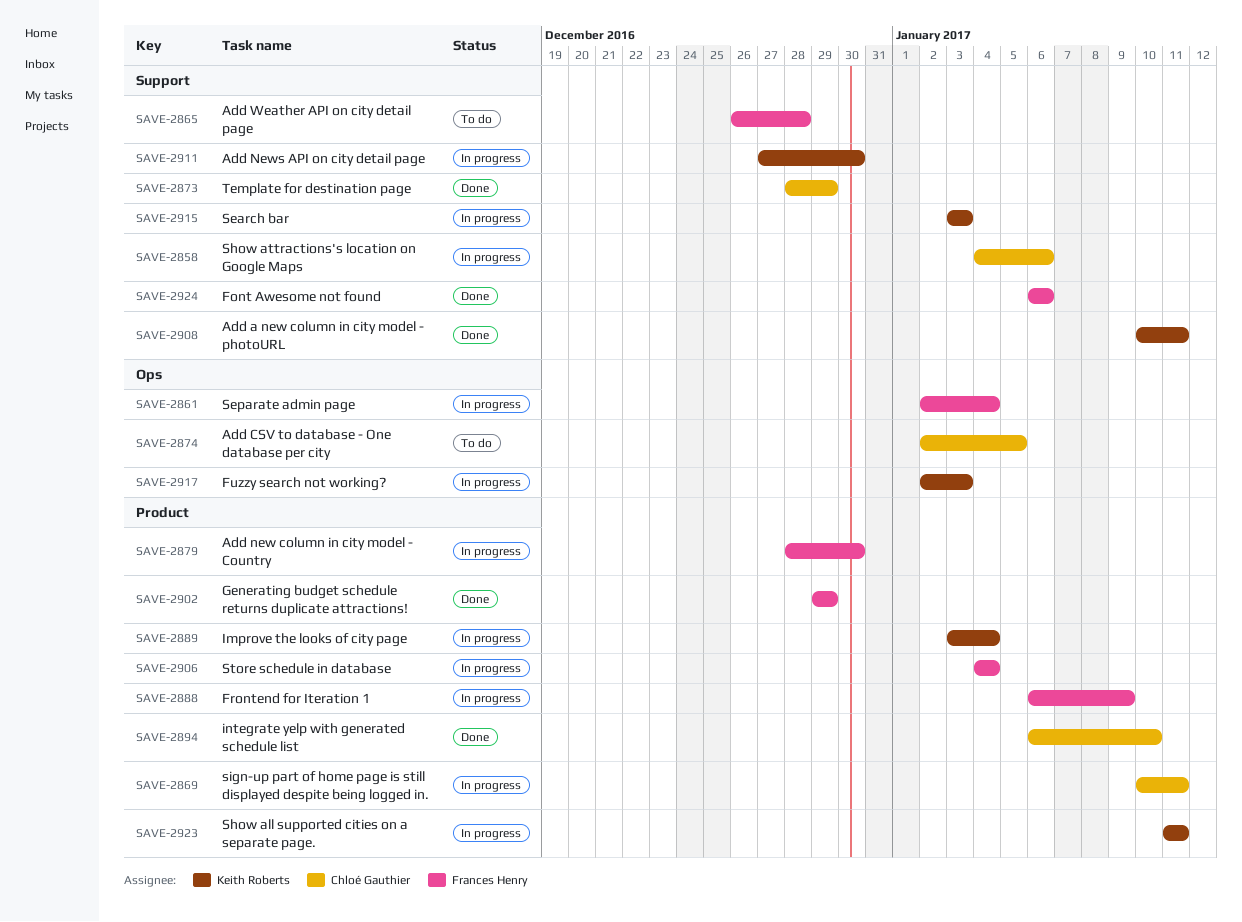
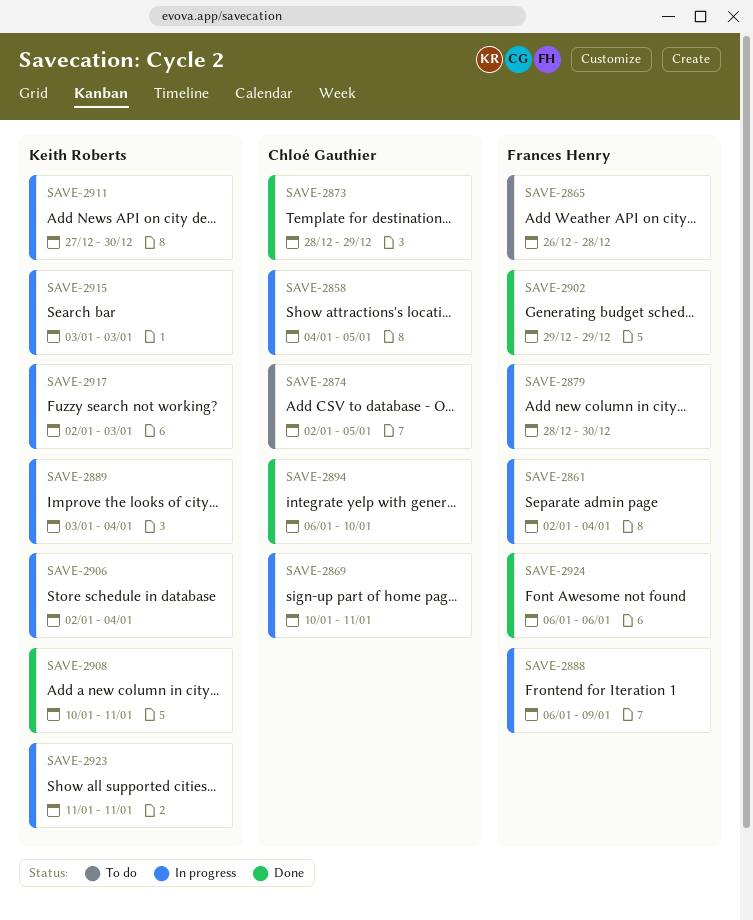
SAVE-2858, due: Jan 6 -> Jan 5
SAVE-2906, owner: Frances Henry -> Keith Roberts
SAVE-2906, start: Jan 4 -> Jan 2

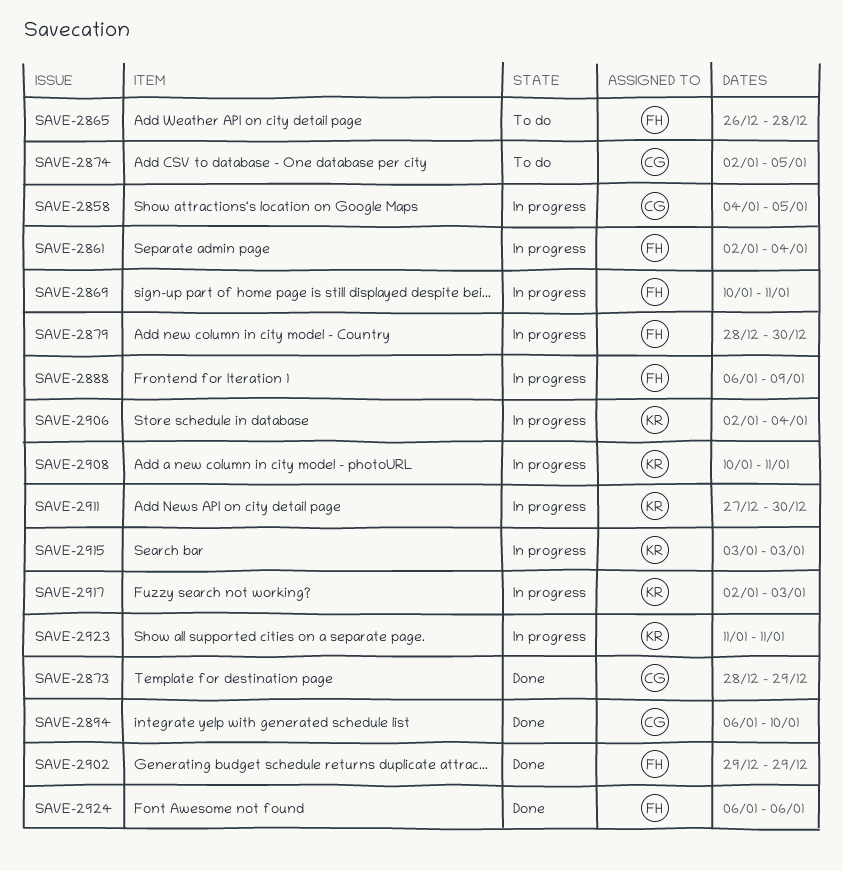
SAVE-2869, owner: Chloé Gauthier -> Frances Henry
SAVE-2889: present -> none
SAVE-2908, status: Done -> In progress

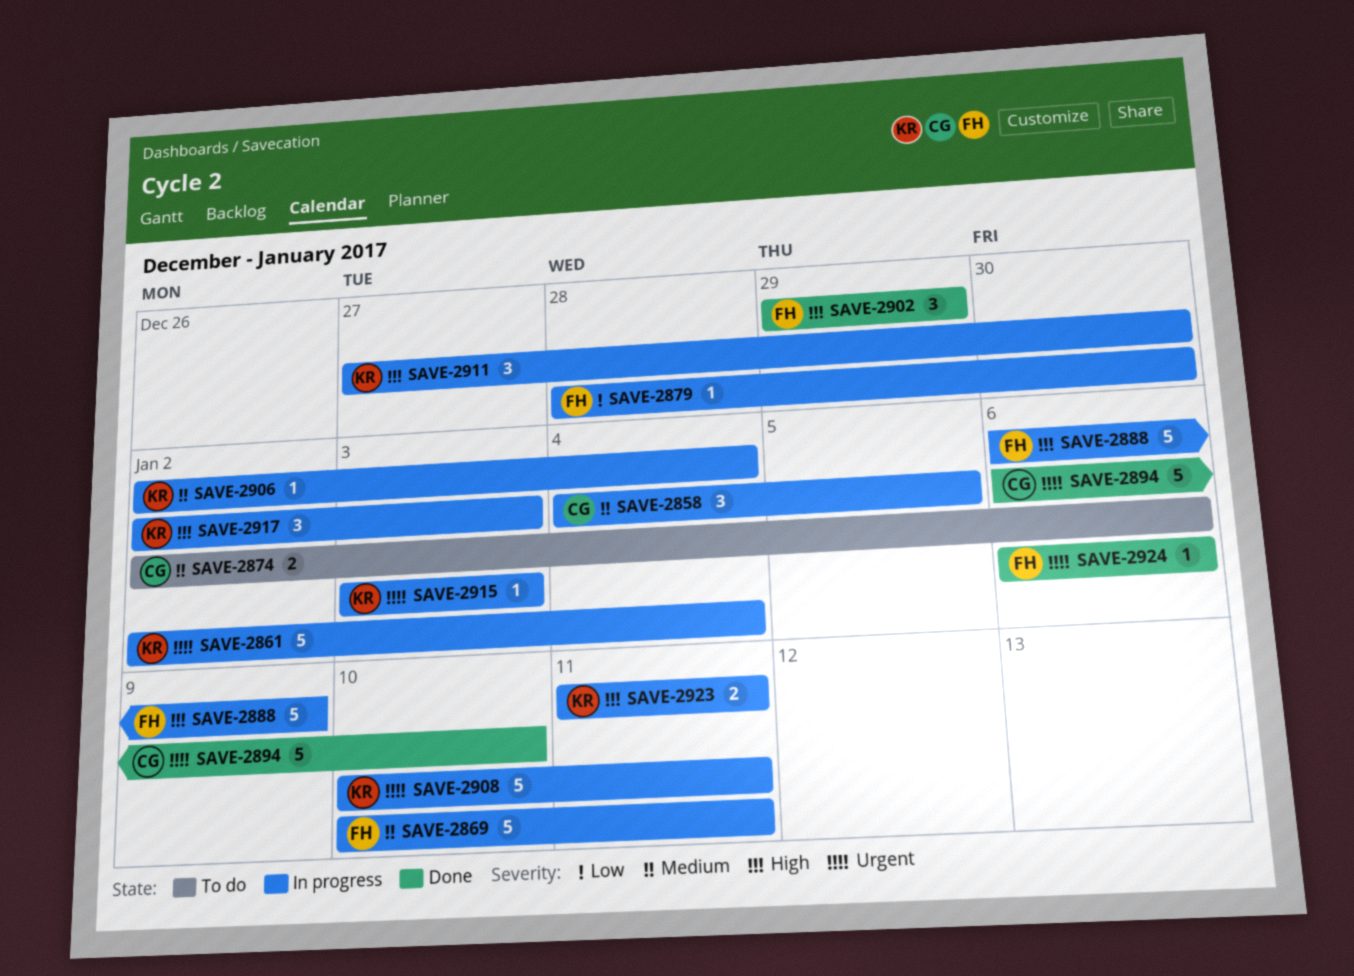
SAVE-2861, owner: FH -> KR
SAVE-2865: present -> none
SAVE-2873: present -> none
SAVE-2874, due: Jan 5 -> Jan 6

